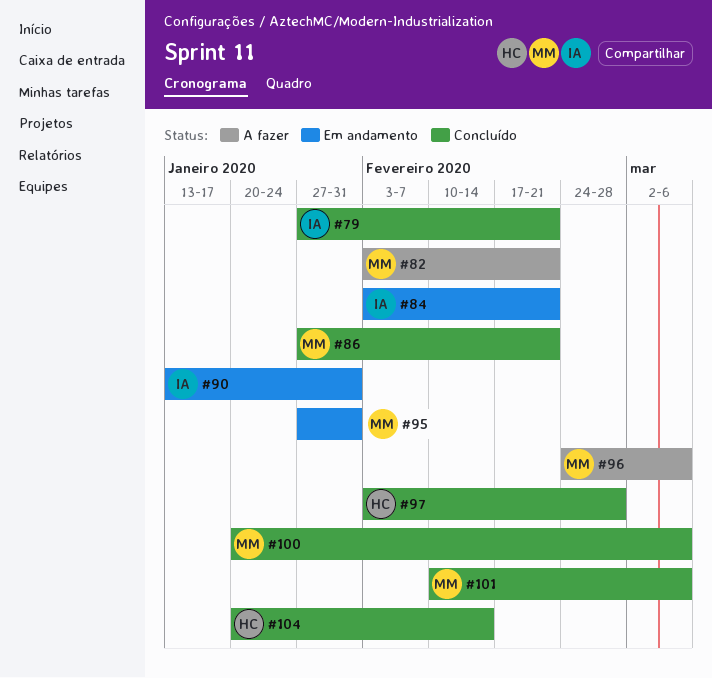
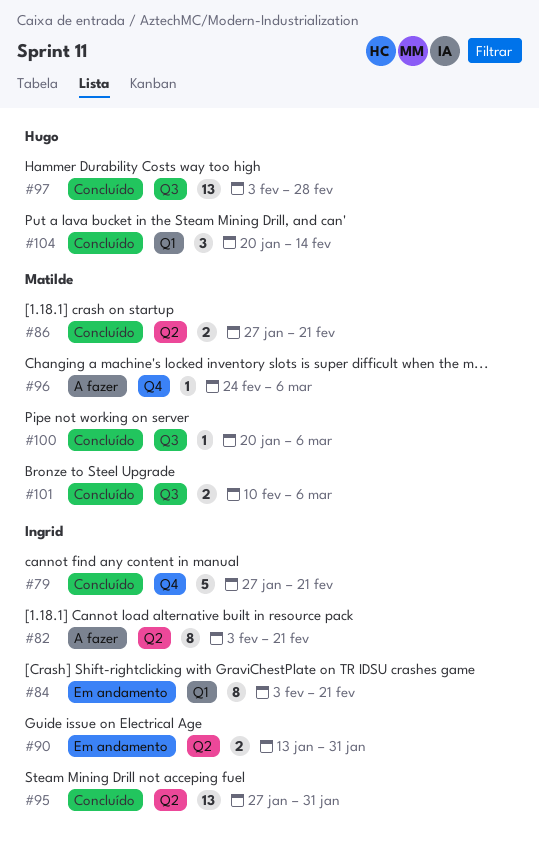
#82, owner: Matilde -> Ingrid
#95, status: Em andamento -> Concluído
#95, owner: Matilde -> Ingrid

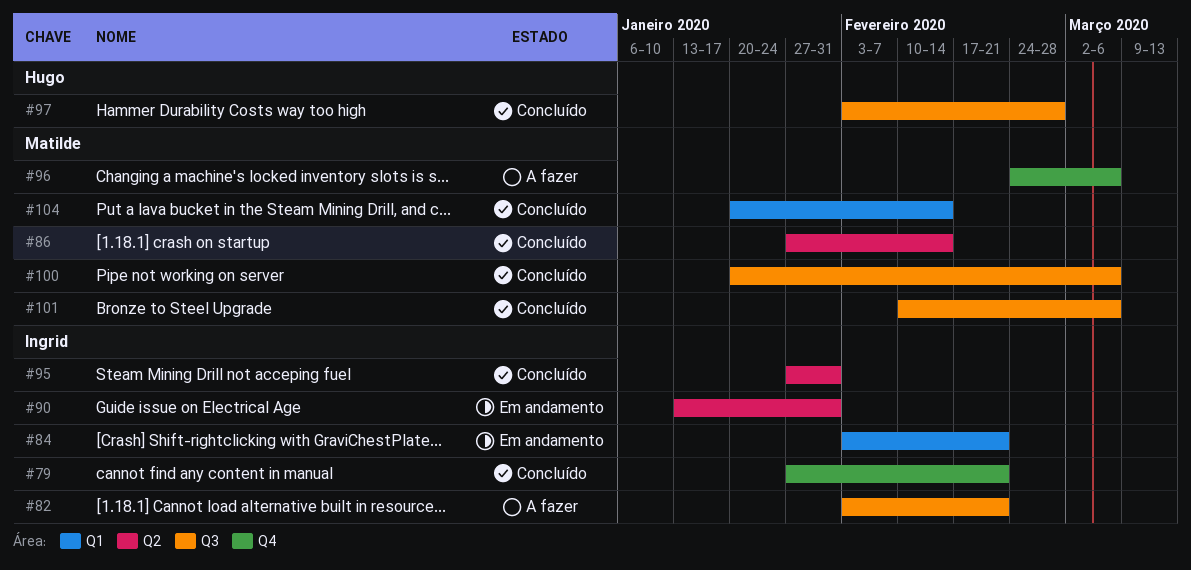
#82, label: Q2 -> Q3
#86, due: Feb 21 -> Feb 14
#104, owner: Hugo -> Matilde

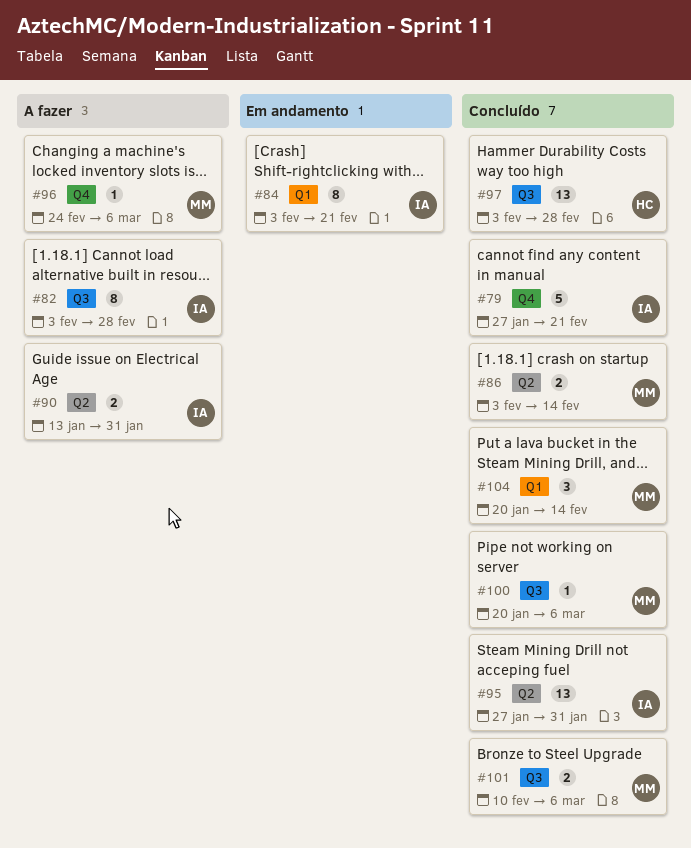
#82, due: Feb 21 -> Feb 28
#86, start: Jan 27 -> Feb 3
#90, status: Em andamento -> A fazer

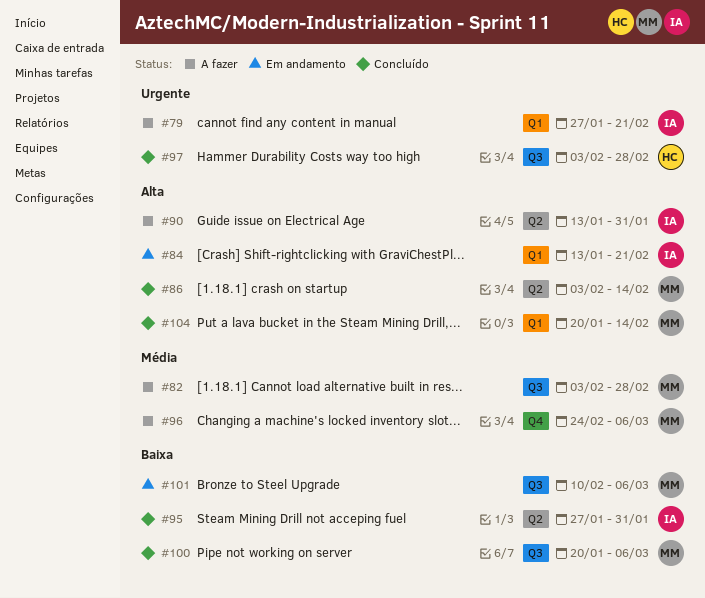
#79, status: Concluído -> A fazer
#79, label: Q4 -> Q1
#82, owner: IA -> MM
#84, start: Feb 3 -> Jan 13
#101, status: Concluído -> Em andamento

